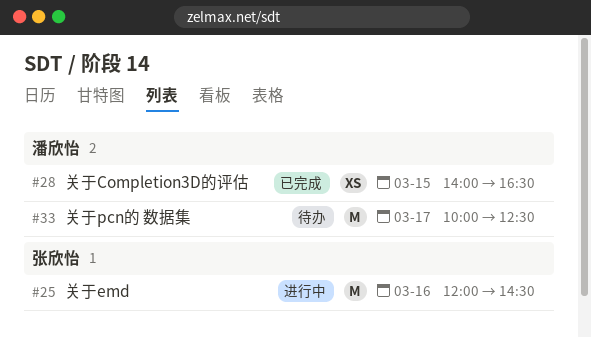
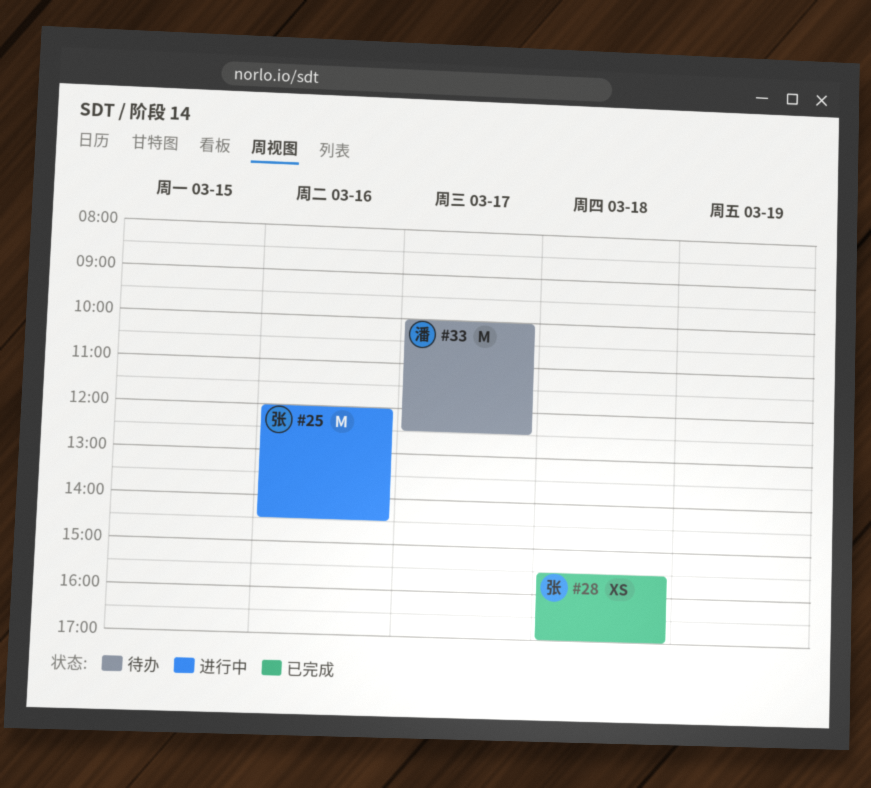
#28, owner: 潘欣怡 -> 张欣怡
#28, day: Mar 15 -> Mar 18
#28, begins: 14:00 -> 15:30
#28, ends: 16:30 -> 17:00

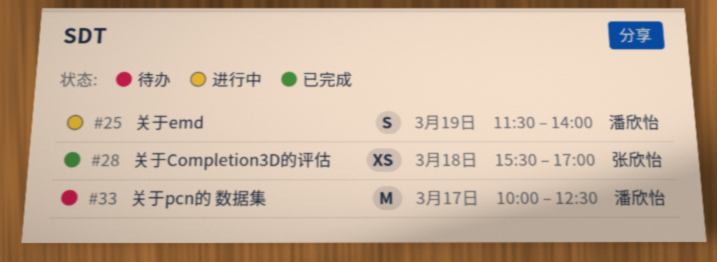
#25, owner: 张欣怡 -> 潘欣怡
#25, estimate: M -> S
#25, day: Mar 16 -> Mar 19
#25, begins: 12:00 -> 11:30
#25, ends: 14:30 -> 14:00

